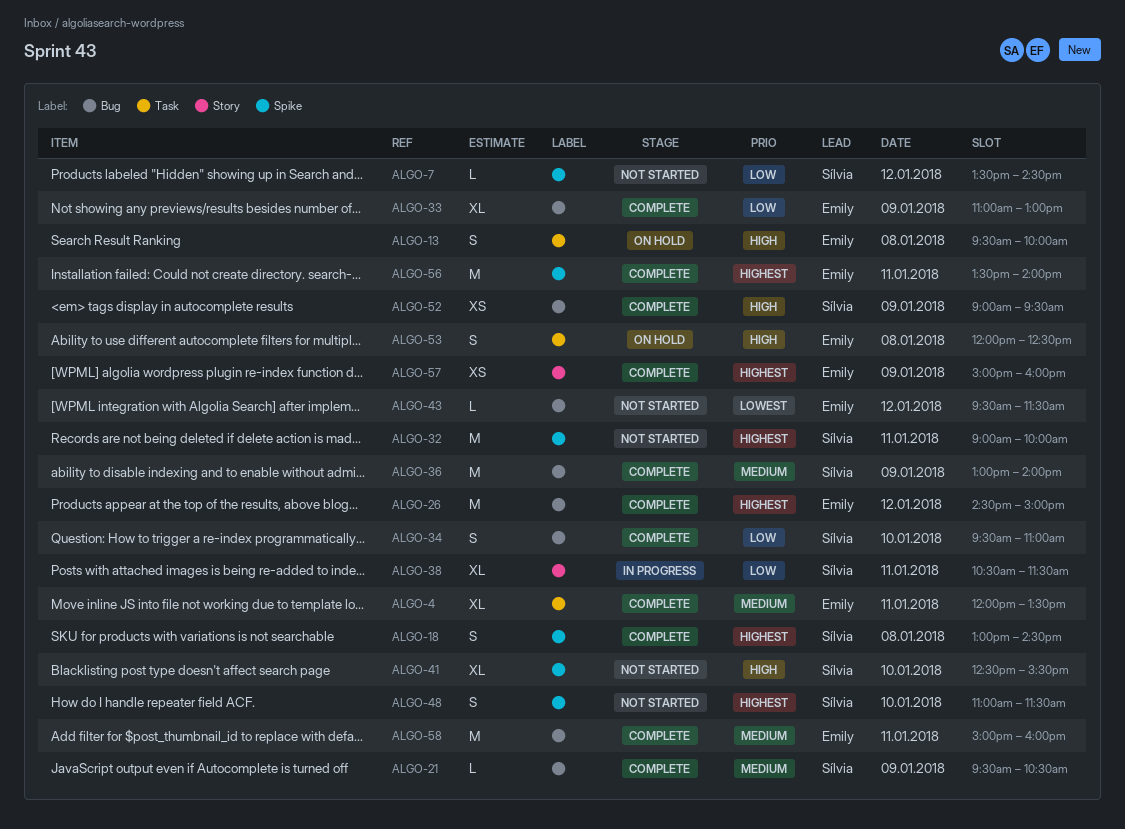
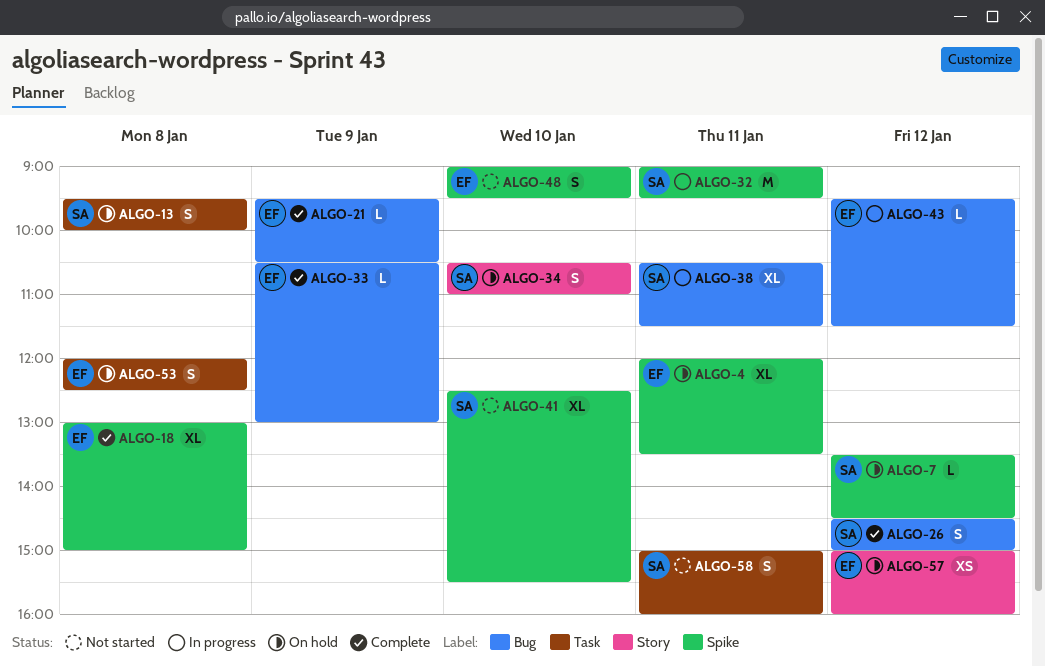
ALGO-4, status: Complete -> On hold
ALGO-4, label: Task -> Spike
ALGO-7, status: Not started -> On hold
ALGO-13, owner: Emily -> Sílvia
ALGO-18, owner: Sílvia -> Emily
ALGO-18, estimate: S -> XL
ALGO-18, ends: 14:30 -> 15:00
ALGO-21, owner: Sílvia -> Emily
ALGO-26, owner: Emily -> Sílvia
ALGO-26, estimate: M -> S
ALGO-32, status: Not started -> In progress
ALGO-32, ends: 10:00 -> 09:30
ALGO-33, estimate: XL -> L
ALGO-33, begins: 11:00 -> 10:30
ALGO-34, status: Complete -> On hold
ALGO-34, label: Bug -> Story
ALGO-34, begins: 09:30 -> 10:30
ALGO-36: present -> none
ALGO-38, label: Story -> Bug
ALGO-43, status: Not started -> In progress
ALGO-48, owner: Sílvia -> Emily
ALGO-48, begins: 11:00 -> 09:00
ALGO-48, ends: 11:30 -> 09:30
ALGO-52: present -> none
ALGO-56: present -> none
ALGO-57, status: Complete -> On hold
ALGO-57, day: Jan 9 -> Jan 12
ALGO-58, status: Complete -> Not started
ALGO-58, owner: Emily -> Sílvia
ALGO-58, label: Bug -> Task
ALGO-58, estimate: M -> S

